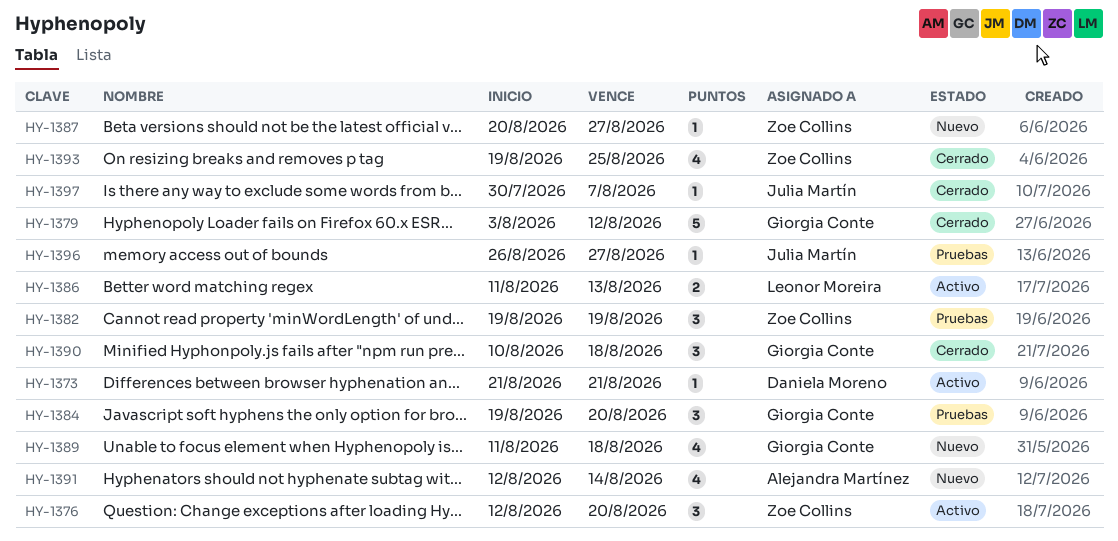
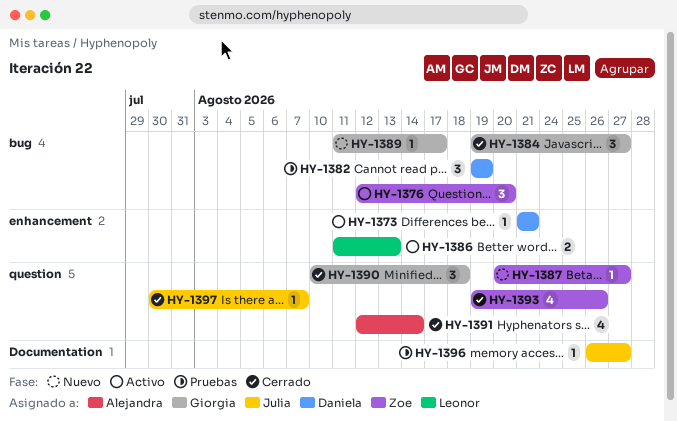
HY-1379: present -> none
HY-1382, owner: Zoe Collins -> Daniela Moreno
HY-1384, status: Pruebas -> Cerrado
HY-1384, due: Aug 20 -> Aug 27
HY-1389, estimate: 4 -> 1
HY-1389, due: Aug 18 -> Aug 17
HY-1391, status: Nuevo -> Cerrado
HY-1393, due: Aug 25 -> Aug 26

